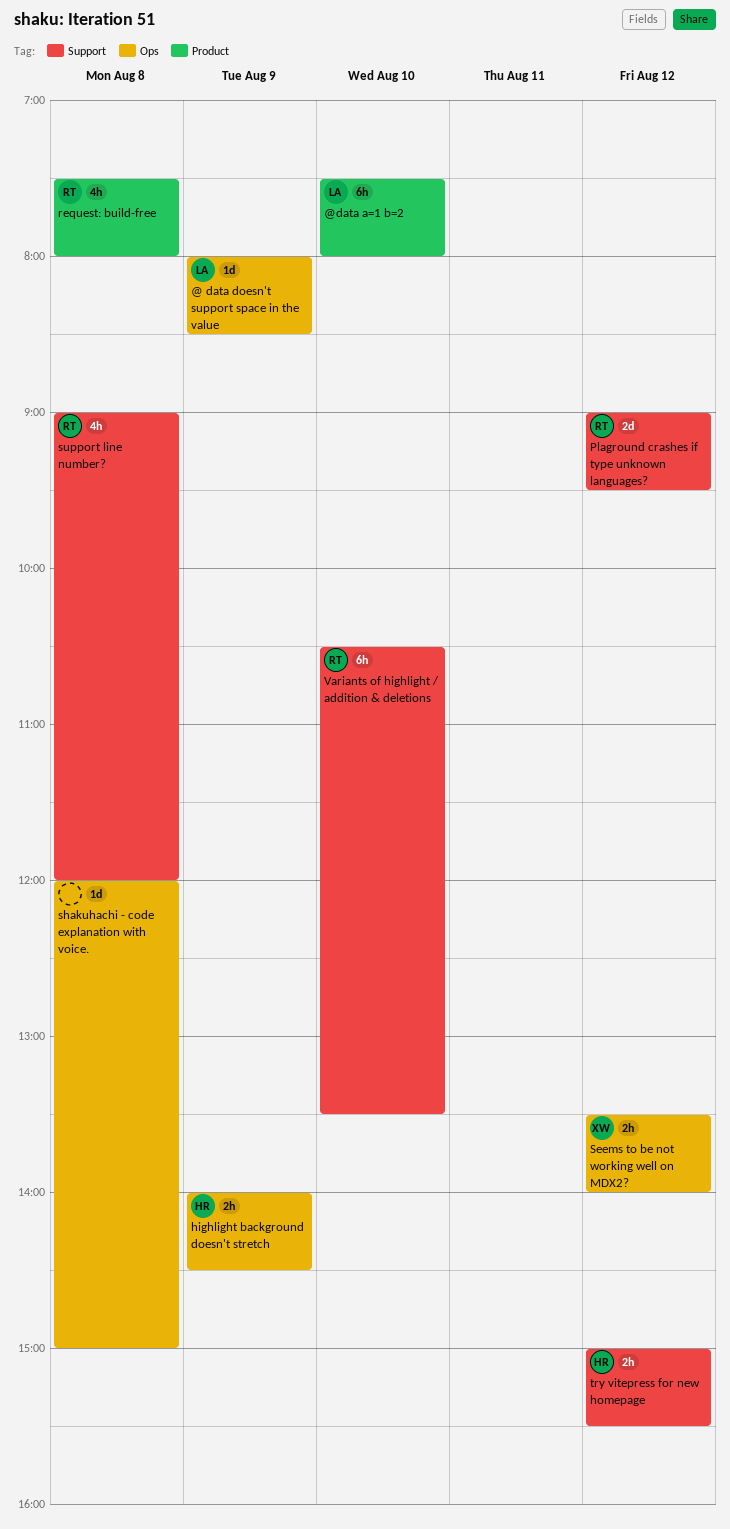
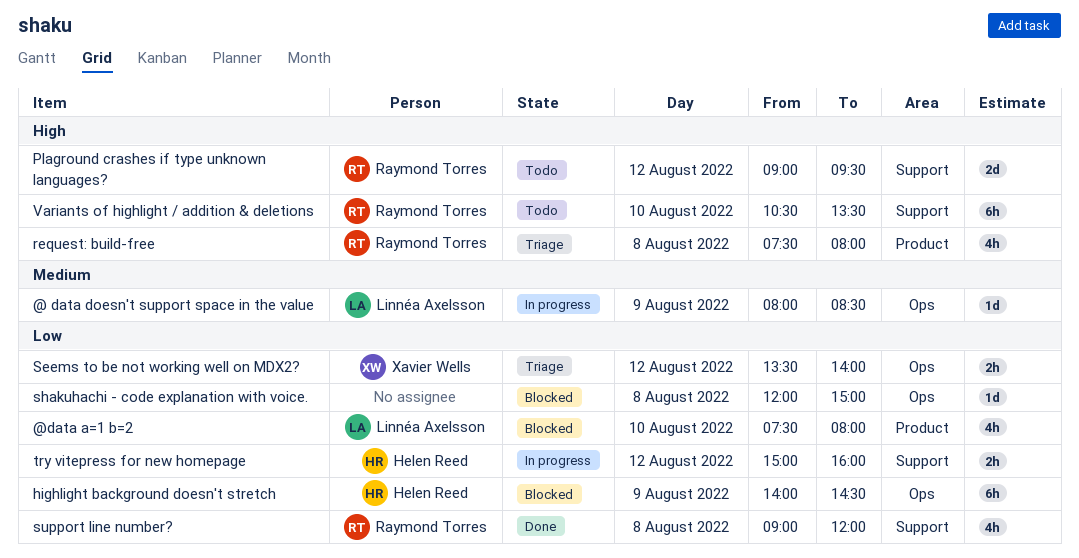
@data a=1 b=2, estimate: 6h -> 4h
highlight background doesn't stretch, estimate: 2h -> 6h
try vitepress for new homepage, ends: 15:30 -> 16:00

